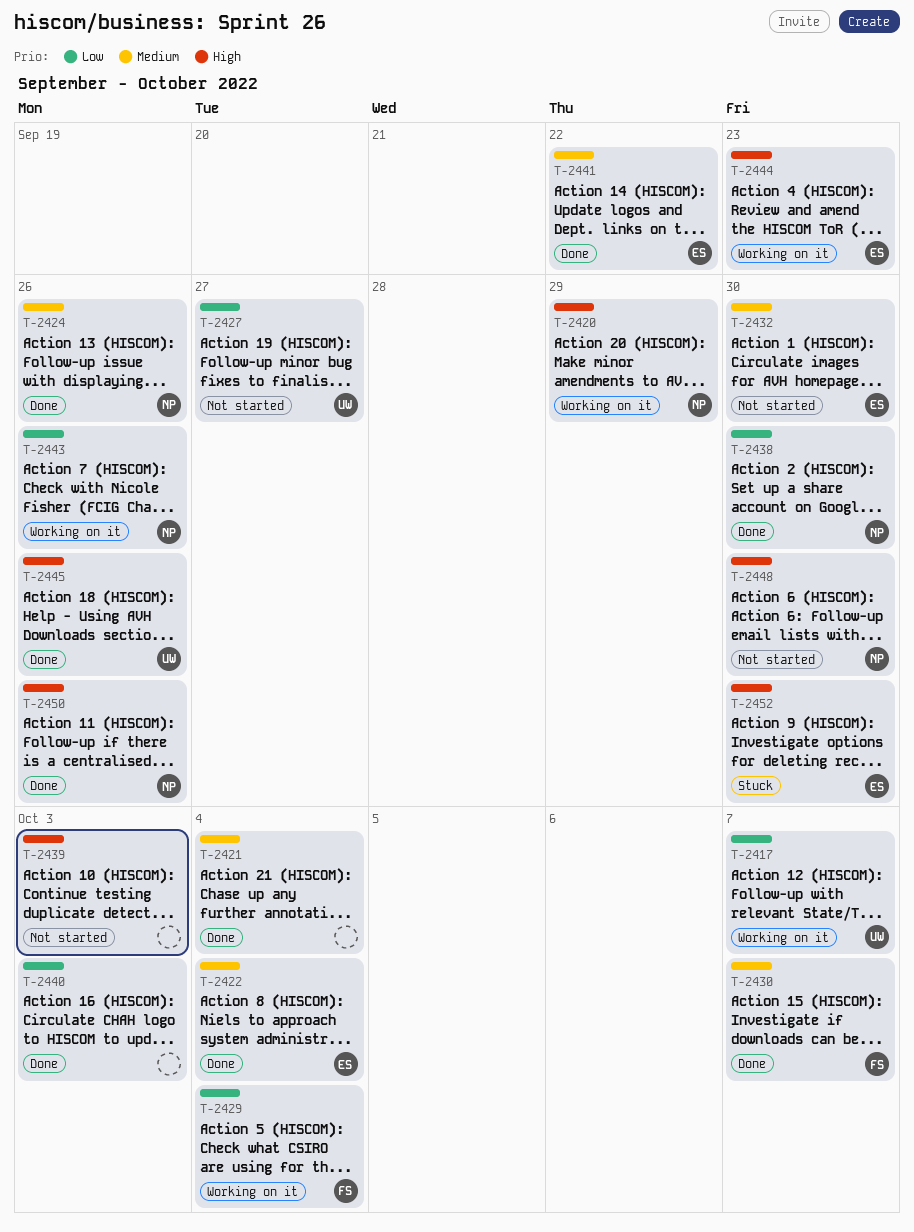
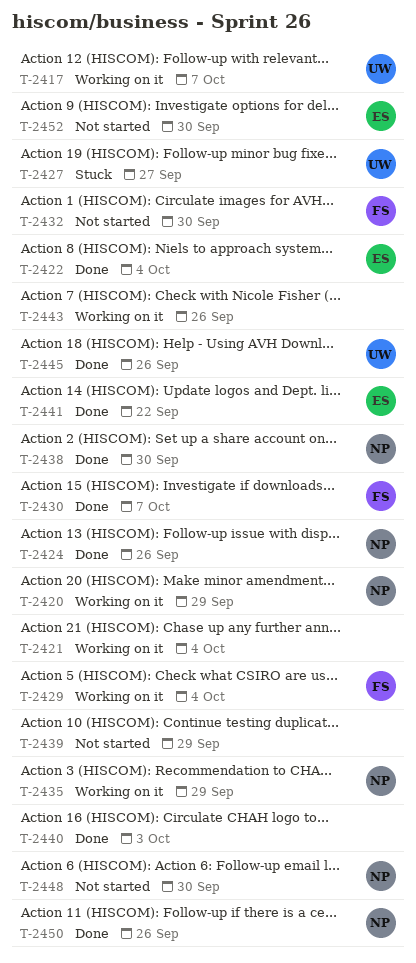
T-2421, status: Done -> Working on it
T-2427, status: Not started -> Stuck
T-2432, owner: ES -> FS
T-2435: none -> present
T-2439, due: Oct 3 -> Sep 29
T-2443, owner: NP -> none
T-2444: present -> none
T-2452, status: Stuck -> Not started

